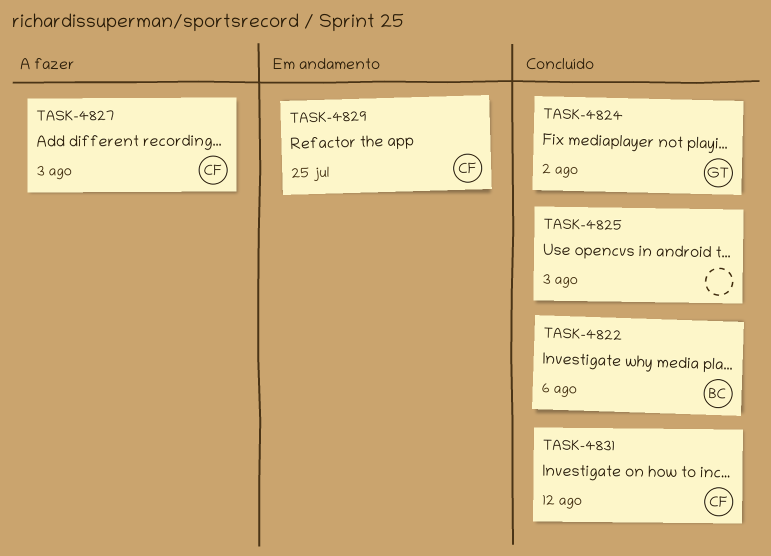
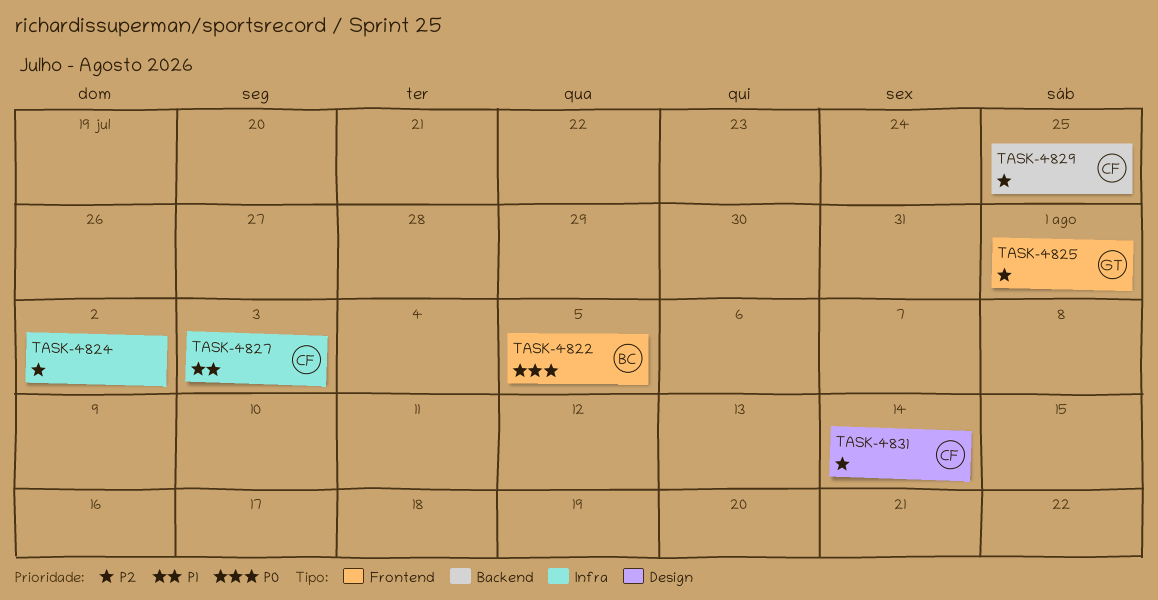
TASK-4822, due: Aug 6 -> Aug 5
TASK-4824, owner: GT -> none
TASK-4825, owner: none -> GT
TASK-4825, due: Aug 3 -> Aug 1
TASK-4831, due: Aug 12 -> Aug 14

